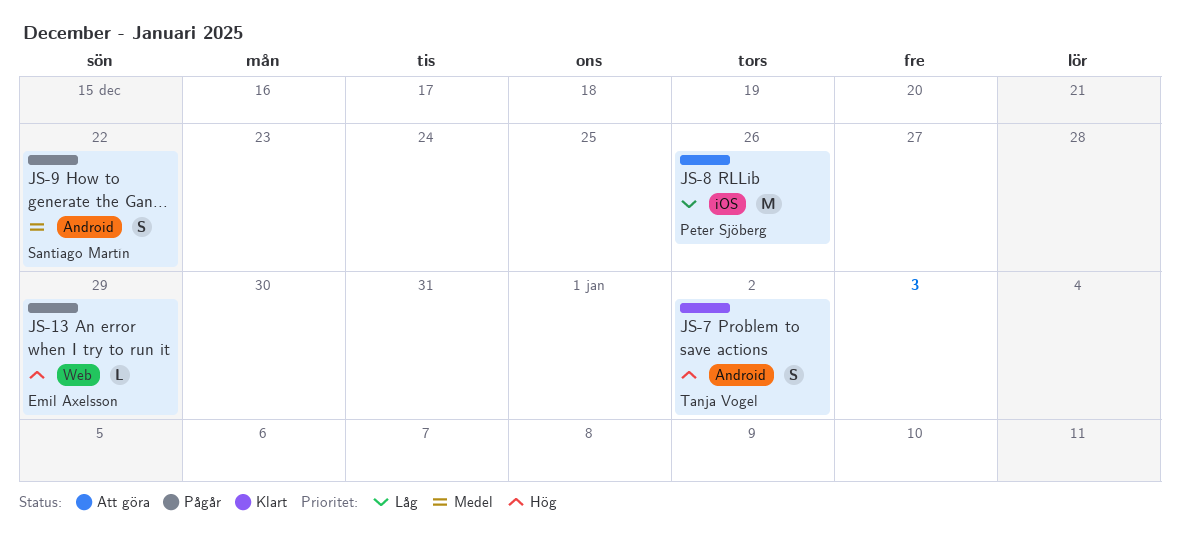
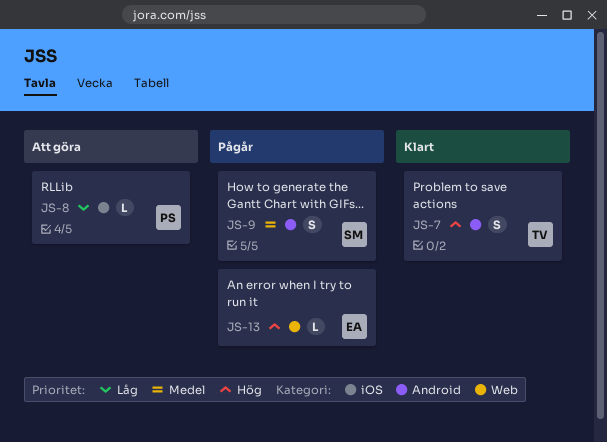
JS-8, estimate: M -> L

